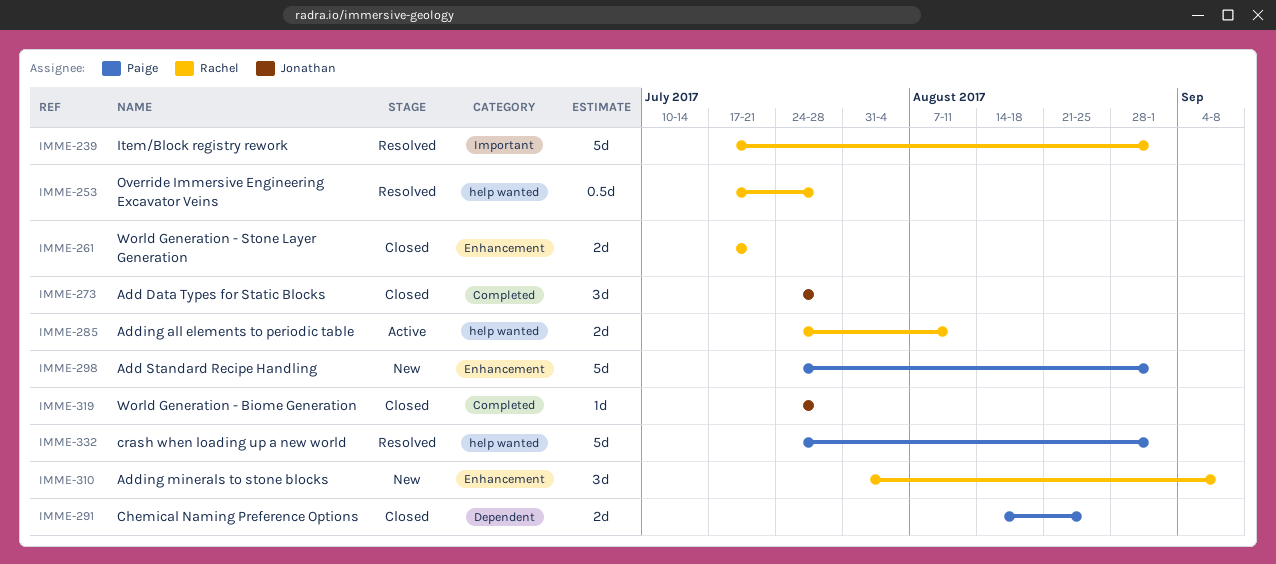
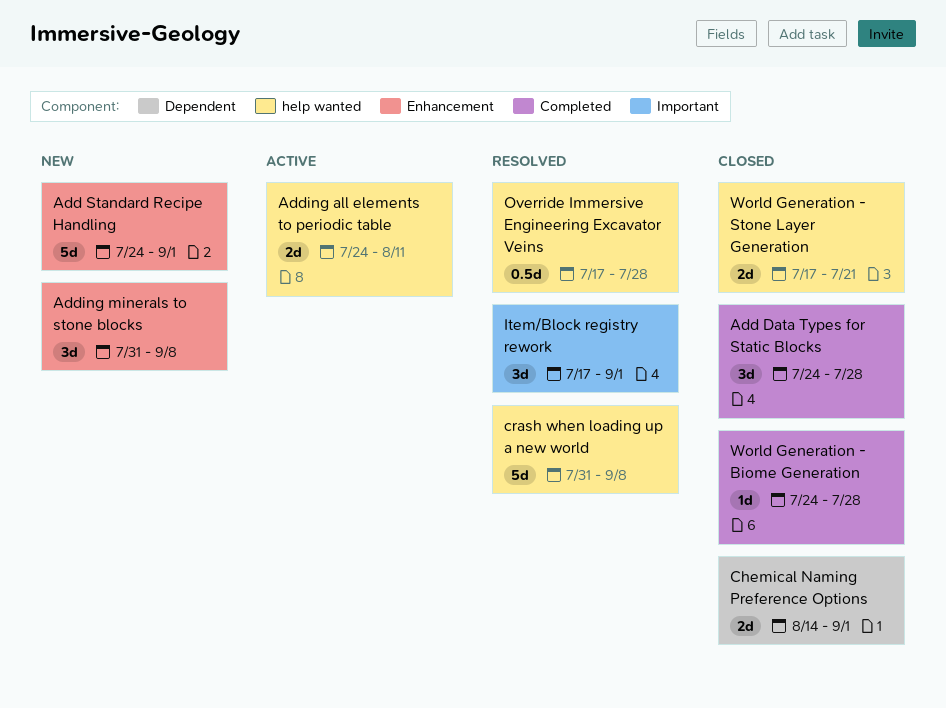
Chemical Naming Preference Options, due: Aug 25 -> Sep 1
crash when loading up a new world, start: Jul 24 -> Jul 31
crash when loading up a new world, due: Sep 1 -> Sep 8
Item/Block registry rework, estimate: 5d -> 3d
World Generation - Stone Layer Generation, label: Enhancement -> help wanted

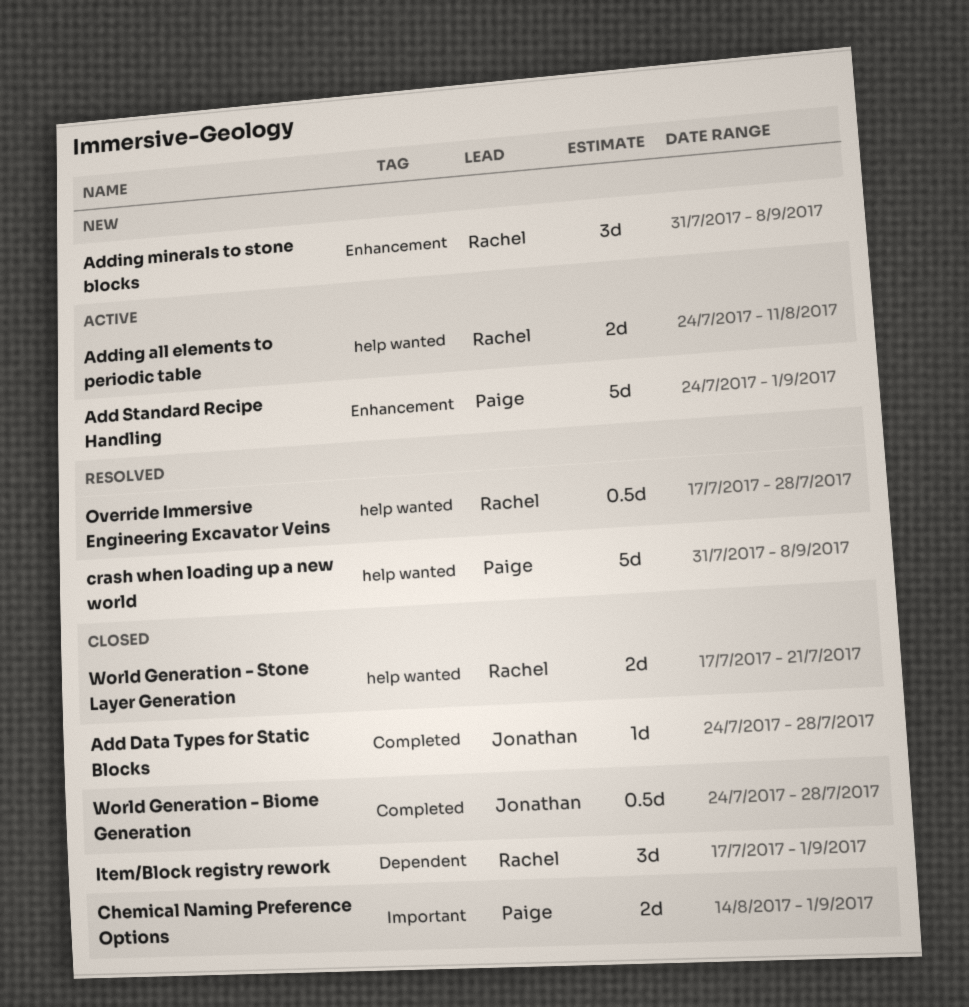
Add Data Types for Static Blocks, estimate: 3d -> 1d
Add Standard Recipe Handling, status: New -> Active
Chemical Naming Preference Options, label: Dependent -> Important
Item/Block registry rework, status: Resolved -> Closed
Item/Block registry rework, label: Important -> Dependent
World Generation - Biome Generation, estimate: 1d -> 0.5d

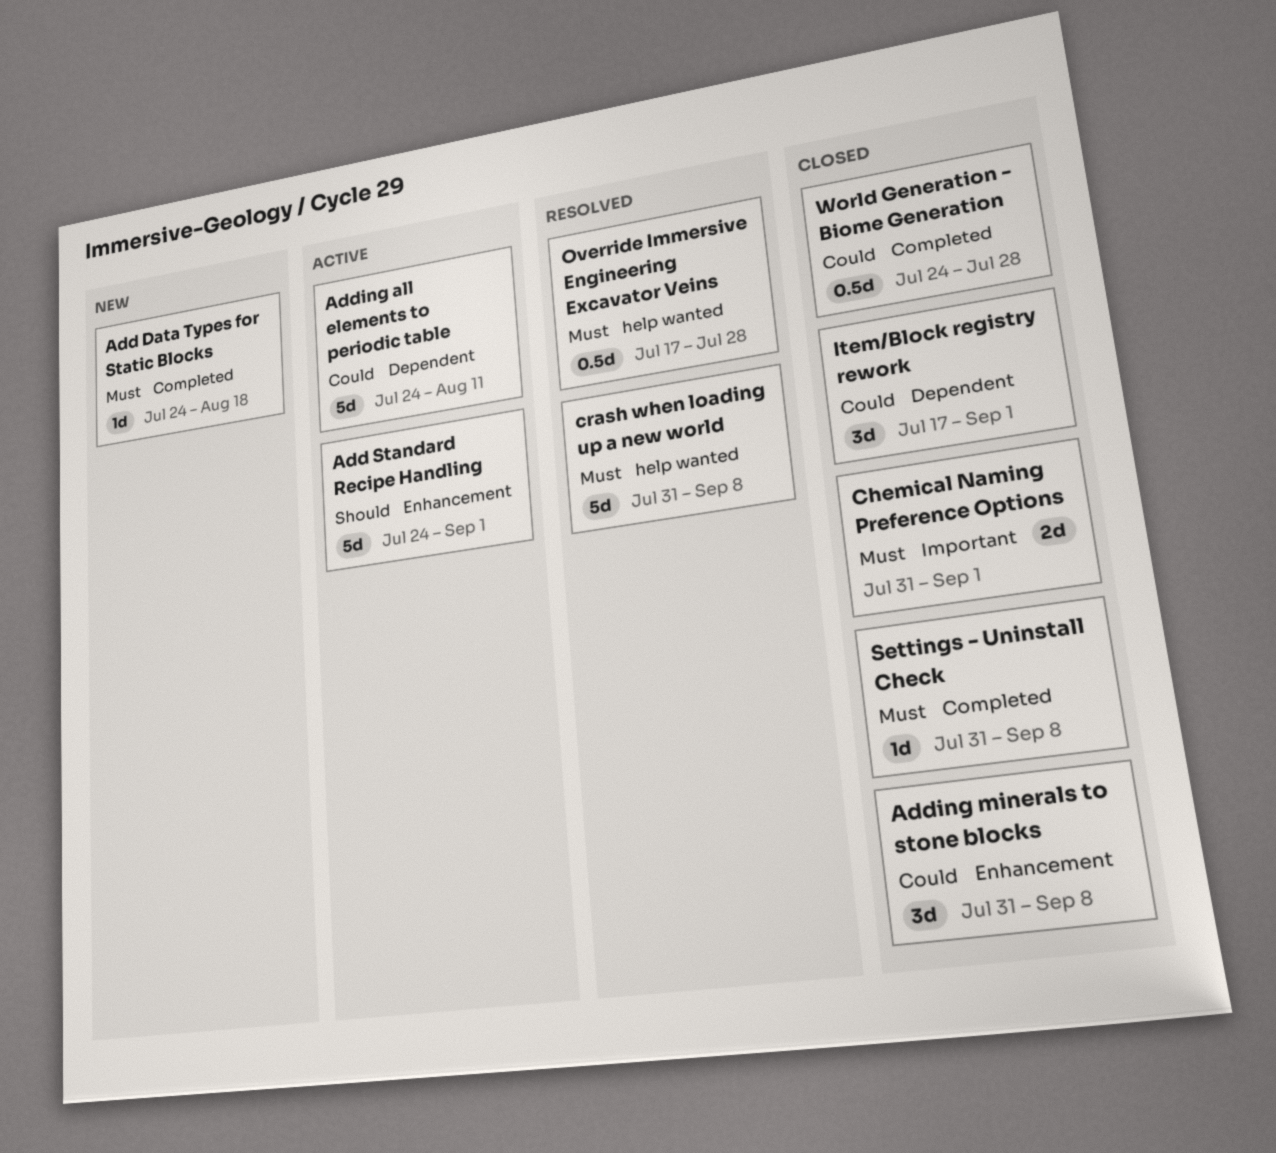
Add Data Types for Static Blocks, status: Closed -> New
Add Data Types for Static Blocks, due: Jul 28 -> Aug 18
Adding all elements to periodic table, label: help wanted -> Dependent
Adding all elements to periodic table, estimate: 2d -> 5d
Adding minerals to stone blocks, status: New -> Closed
Chemical Naming Preference Options, start: Aug 14 -> Jul 31
Settings - Uninstall Check: none -> present
World Generation - Stone Layer Generation: present -> none

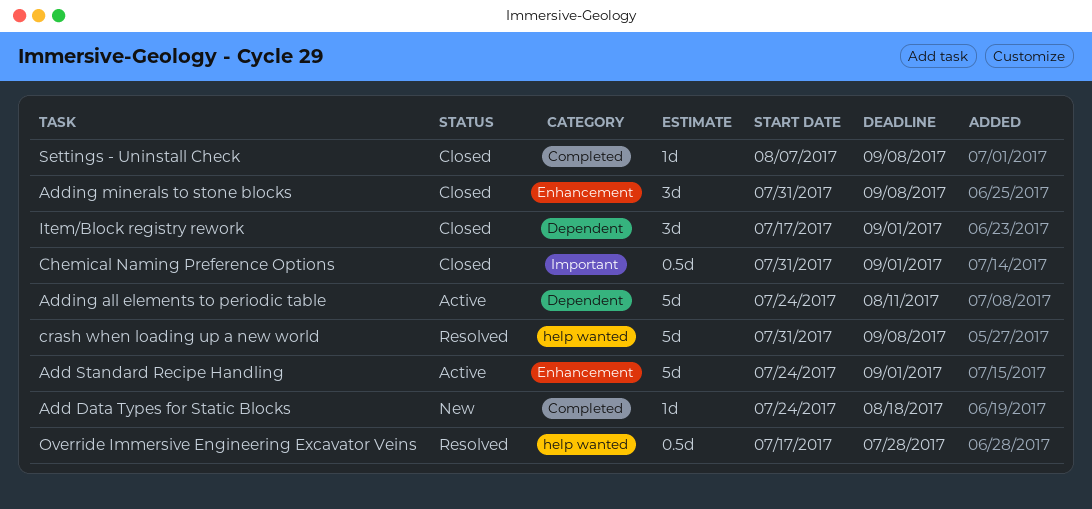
Chemical Naming Preference Options, estimate: 2d -> 0.5d
Settings - Uninstall Check, start: Jul 31 -> Aug 7
World Generation - Biome Generation: present -> none

